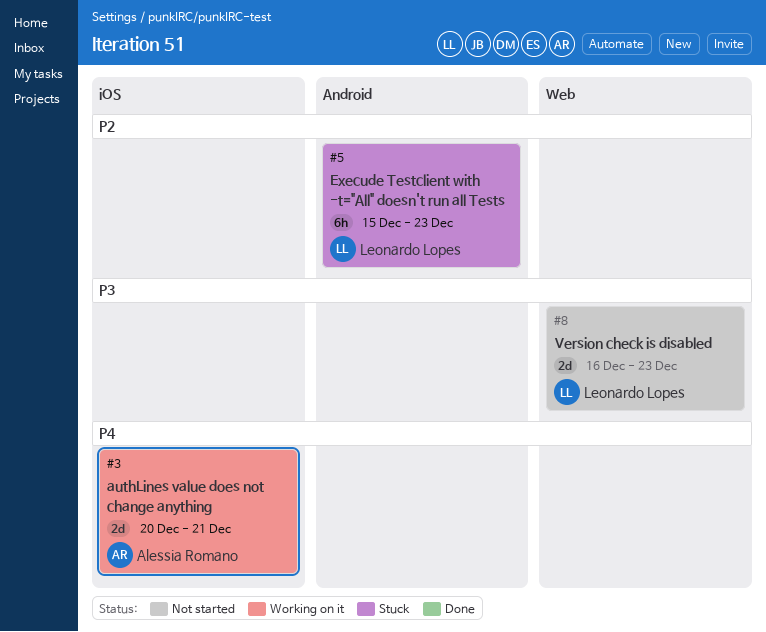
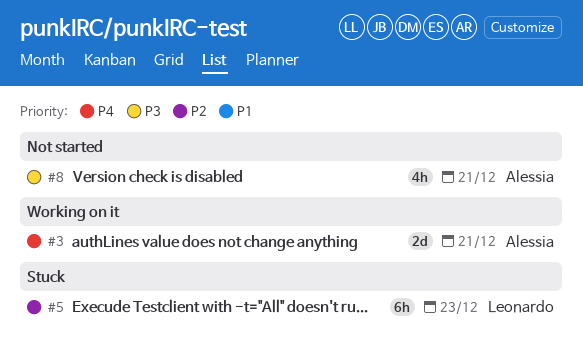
#8, owner: Leonardo Lopes -> Alessia Romano
#8, estimate: 2d -> 4h
#8, due: Dec 23 -> Dec 21

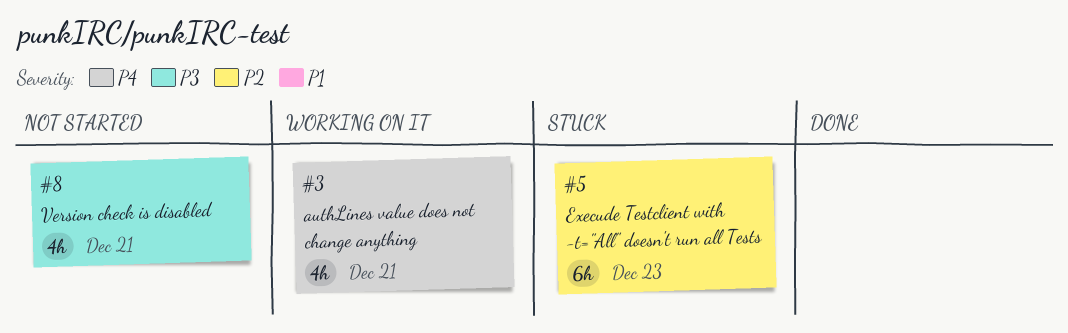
#3, estimate: 2d -> 4h

